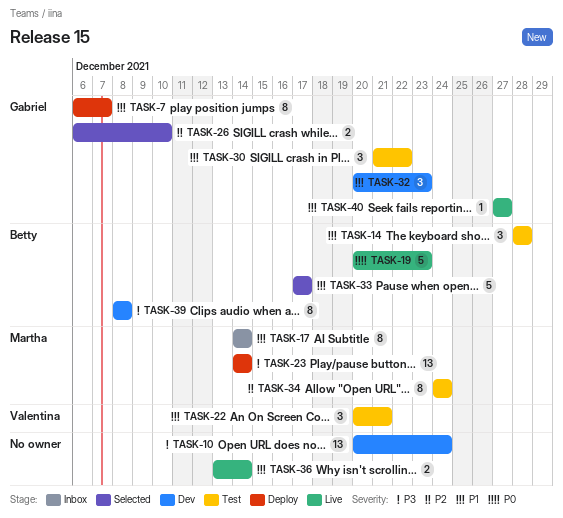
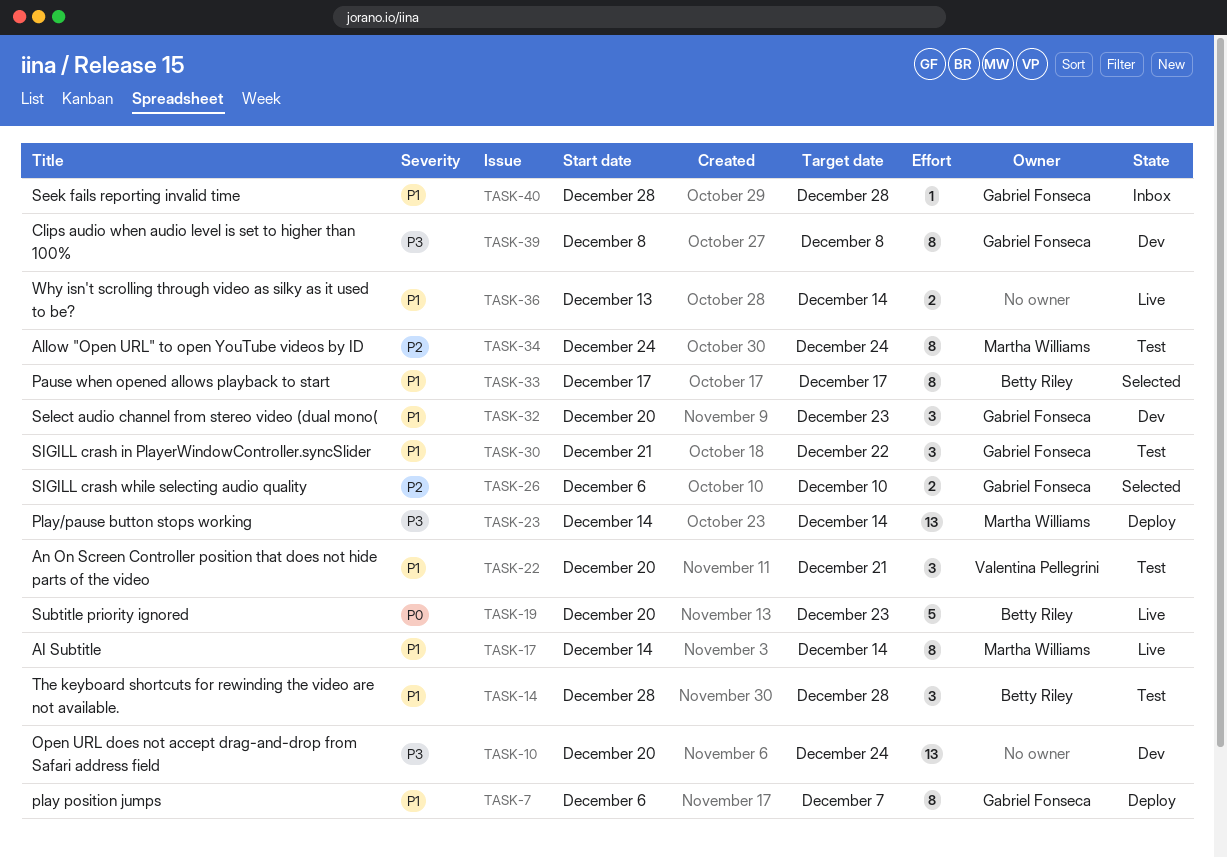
TASK-17, status: Inbox -> Live
TASK-33, estimate: 5 -> 8
TASK-39, owner: Betty Riley -> Gabriel Fonseca
TASK-40, status: Live -> Inbox
TASK-40, start: Dec 27 -> Dec 28
TASK-40, due: Dec 27 -> Dec 28

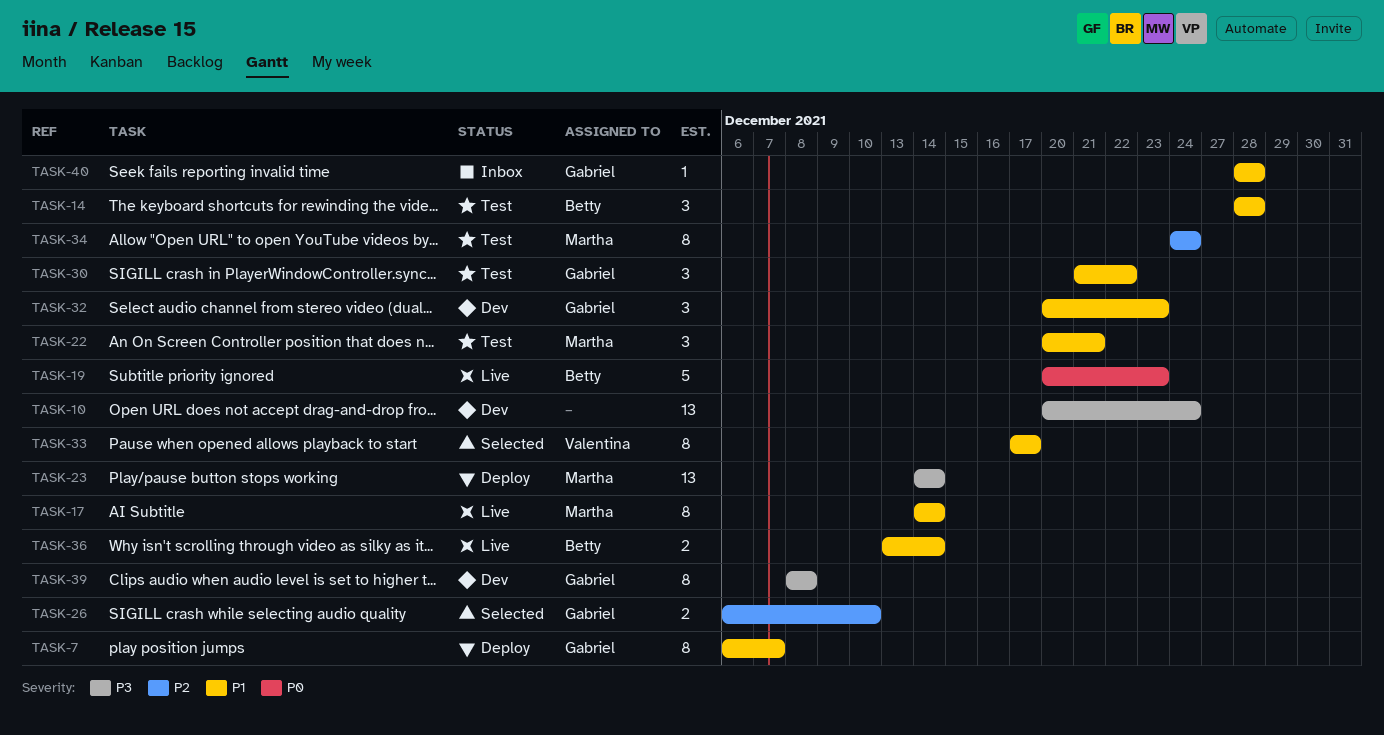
TASK-22, owner: Valentina Pellegrini -> Martha Williams
TASK-33, owner: Betty Riley -> Valentina Pellegrini
TASK-36, owner: none -> Betty Riley

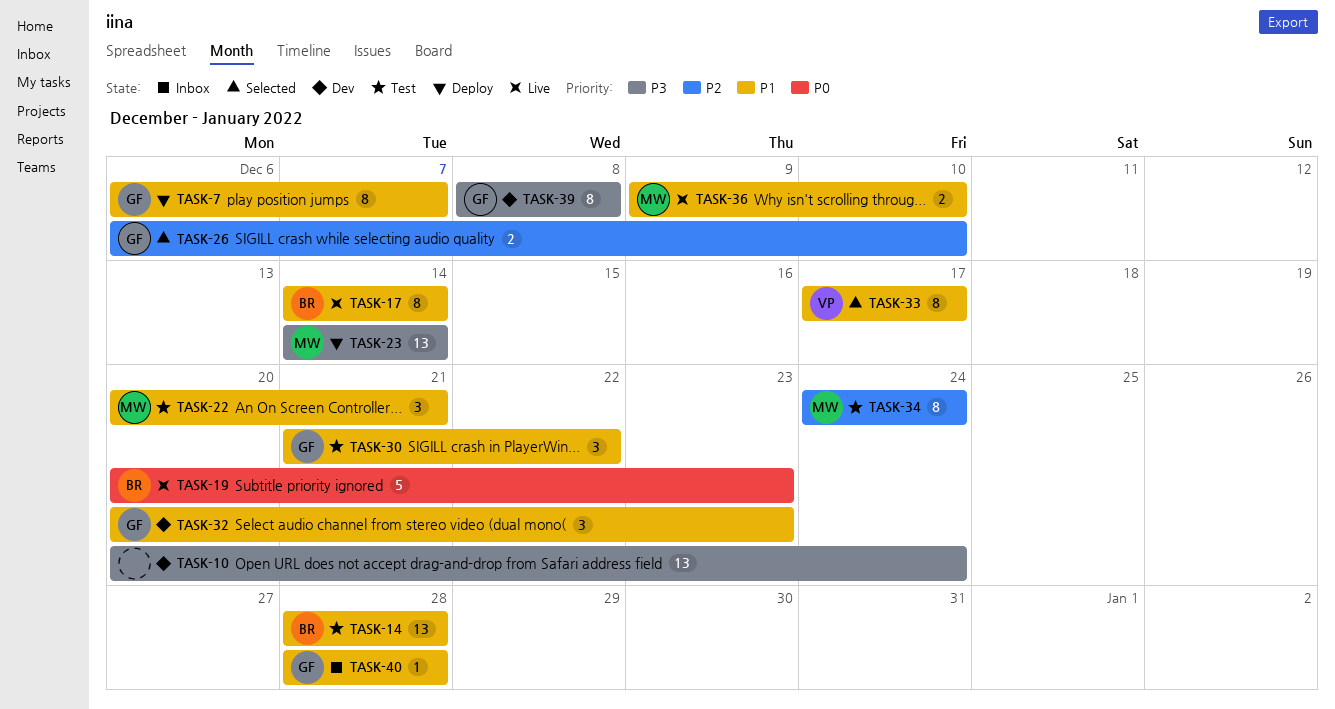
TASK-14, estimate: 3 -> 13
TASK-17, owner: Martha -> Betty
TASK-36, owner: Betty -> Martha
TASK-36, start: Dec 13 -> Dec 9
TASK-36, due: Dec 14 -> Dec 10

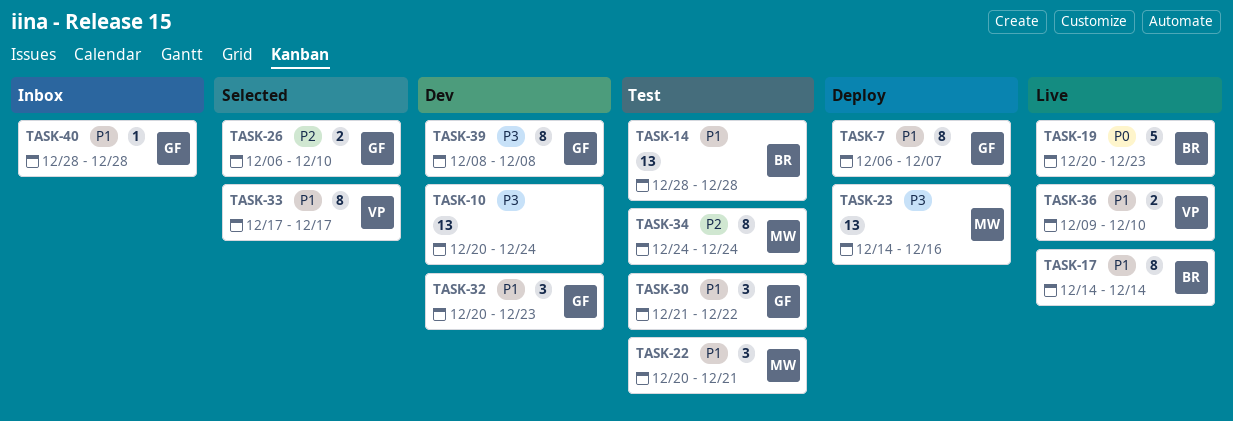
TASK-23, due: Dec 14 -> Dec 16
TASK-36, owner: MW -> VP

